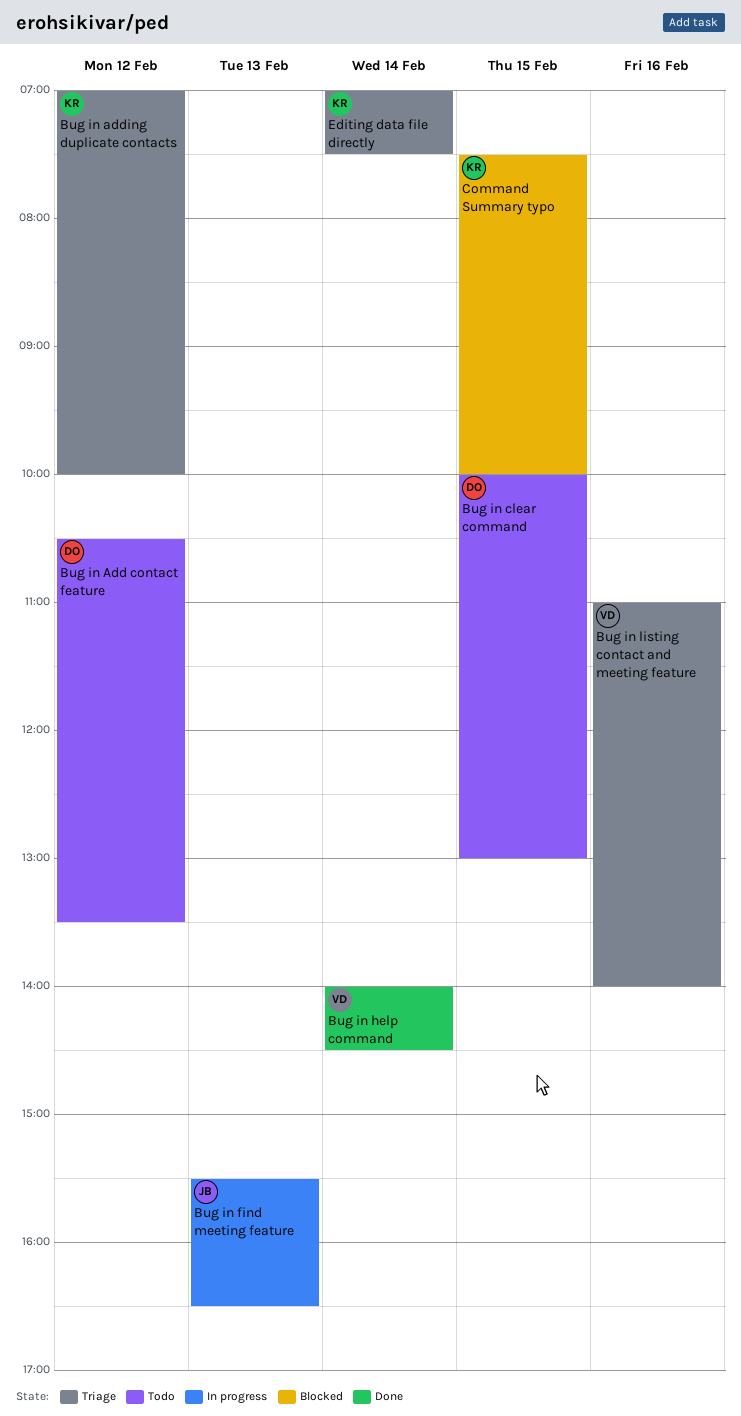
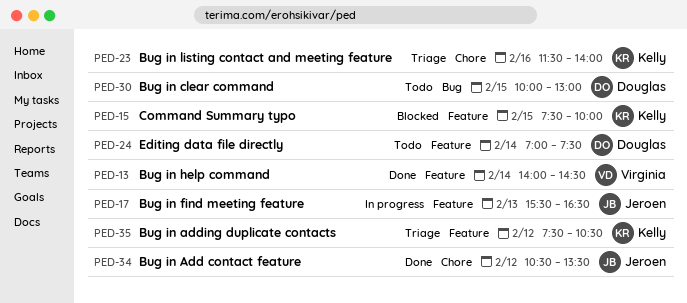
Bug in Add contact feature, status: Todo -> Done
Bug in Add contact feature, owner: Douglas -> Jeroen
Bug in adding duplicate contacts, begins: 07:00 -> 07:30
Bug in adding duplicate contacts, ends: 10:00 -> 10:30
Bug in listing contact and meeting feature, owner: Virginia -> Kelly
Bug in listing contact and meeting feature, begins: 11:00 -> 11:30
Editing data file directly, status: Triage -> Todo
Editing data file directly, owner: Kelly -> Douglas

